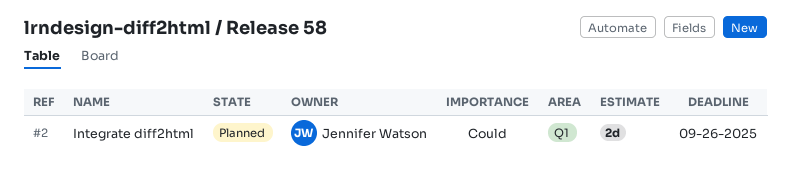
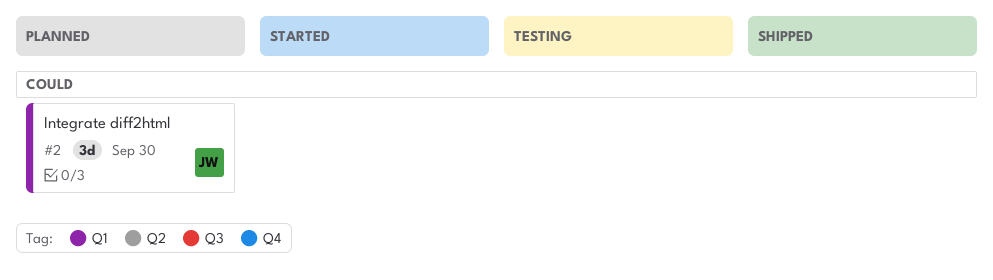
#2, estimate: 2d -> 3d
#2, due: Sep 26 -> Sep 30

